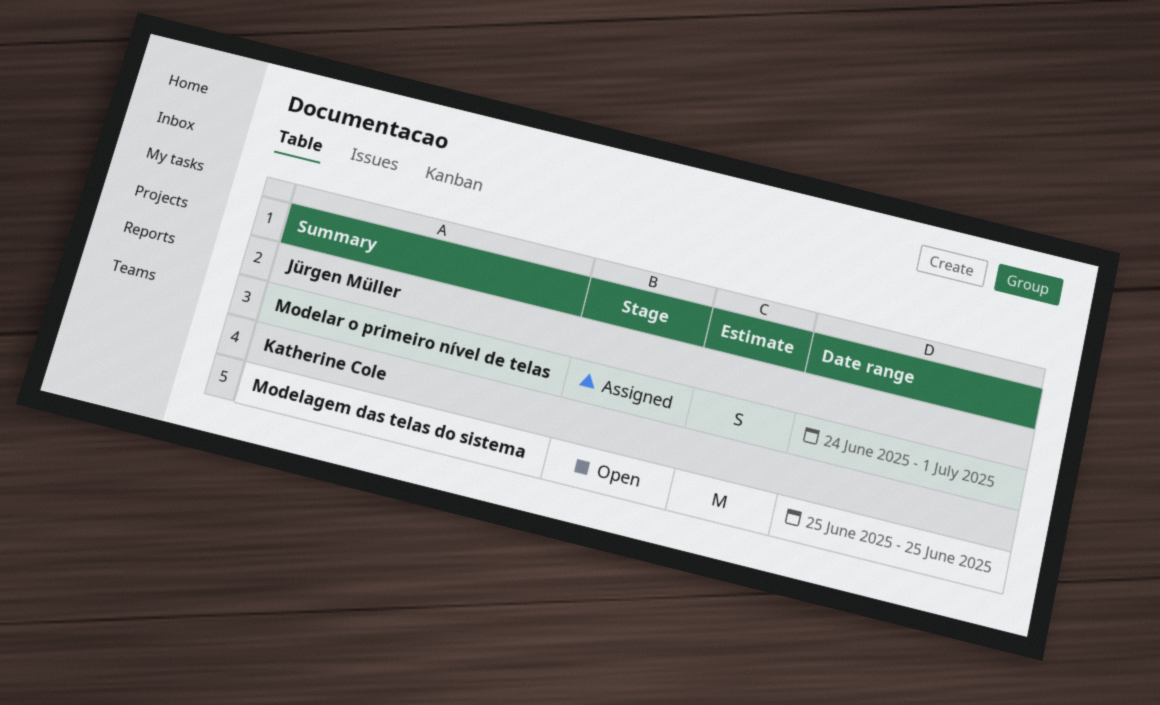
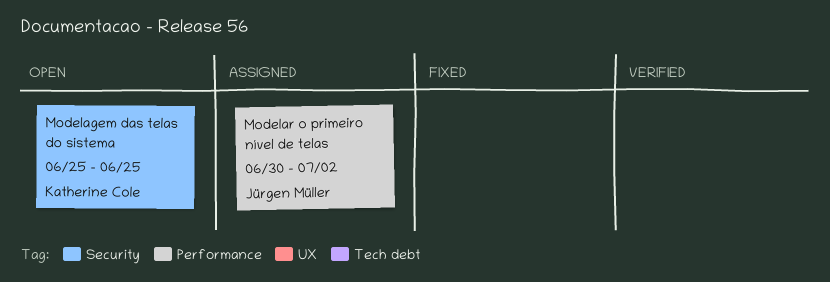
Modelar o primeiro nível de telas, start: Jun 24 -> Jun 30
Modelar o primeiro nível de telas, due: Jul 1 -> Jul 2

